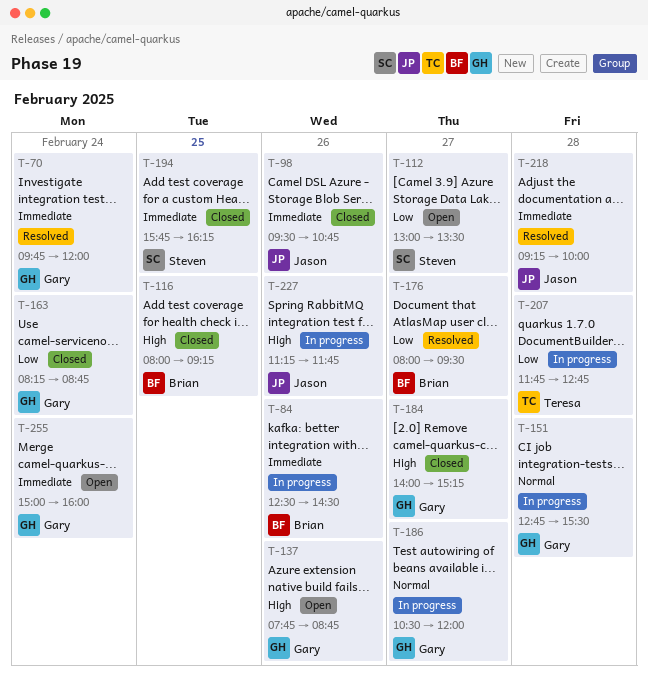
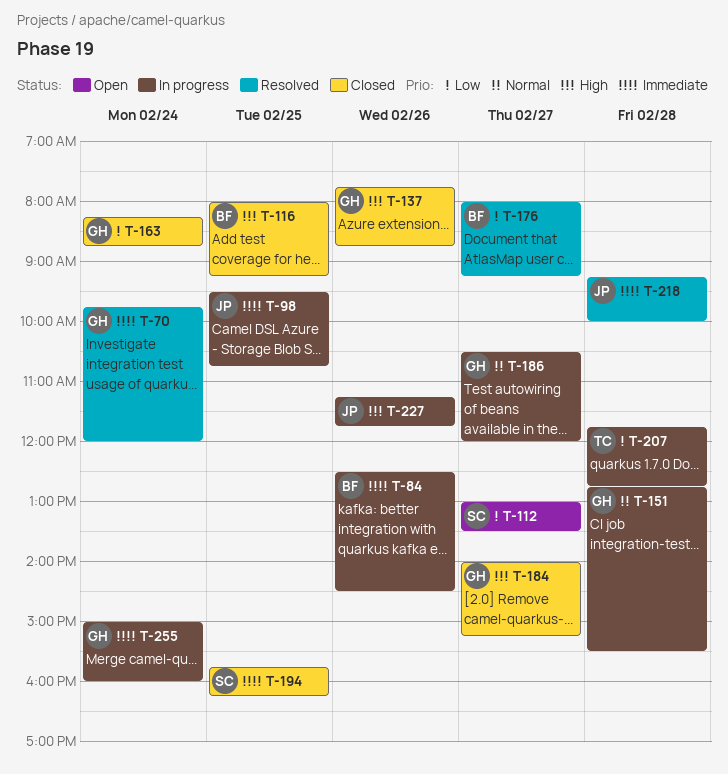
T-98, status: Closed -> In progress
T-98, day: Feb 26 -> Feb 25
T-137, status: Open -> Closed
T-176, ends: 09:30 -> 09:15
T-255, status: Open -> In progress

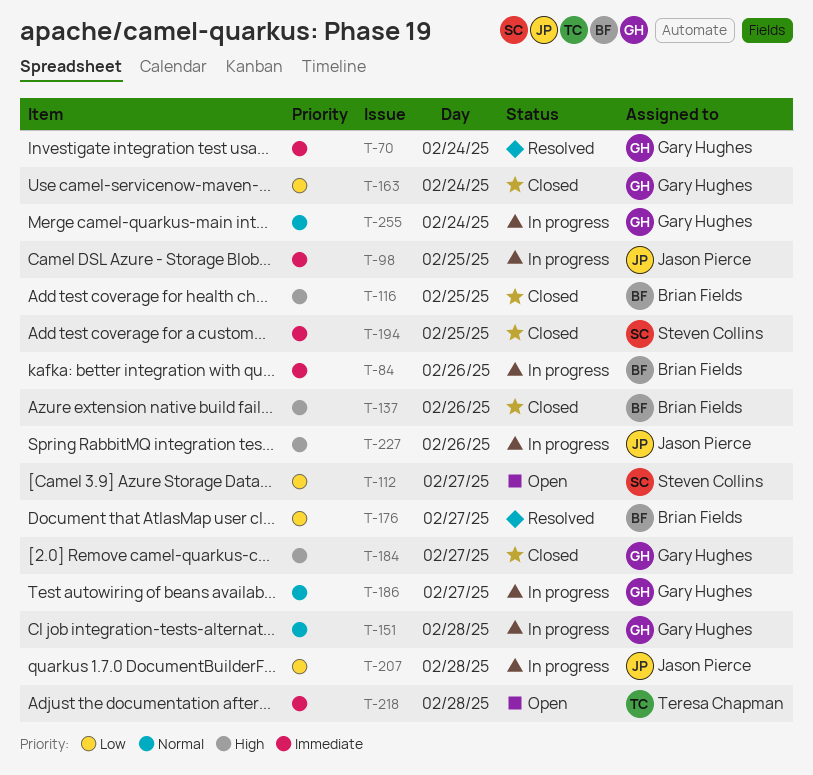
T-137, owner: Gary Hughes -> Brian Fields
T-207, owner: Teresa Chapman -> Jason Pierce
T-218, status: Resolved -> Open
T-218, owner: Jason Pierce -> Teresa Chapman
T-255, priority: Immediate -> Normal

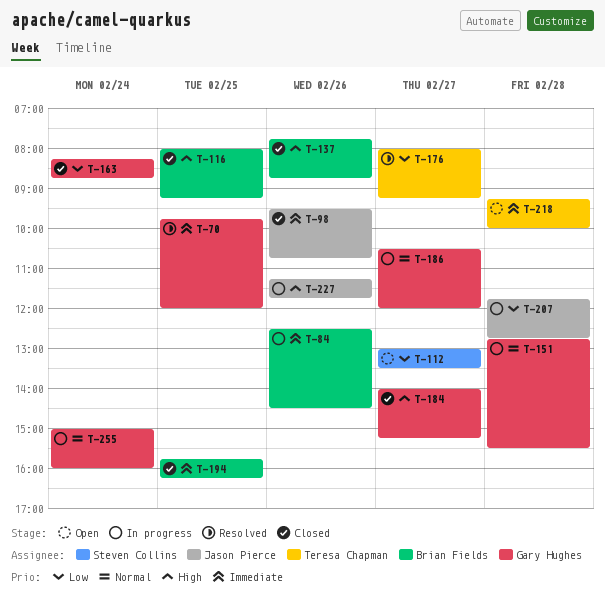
T-70, day: Feb 24 -> Feb 25
T-98, status: In progress -> Closed
T-98, day: Feb 25 -> Feb 26
T-176, owner: Brian Fields -> Teresa Chapman
T-194, owner: Steven Collins -> Brian Fields

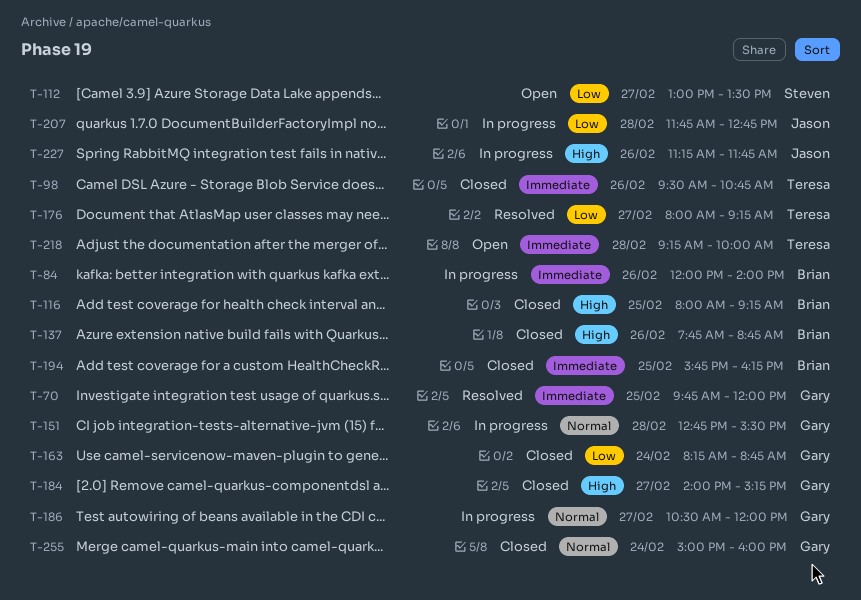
T-84, begins: 12:30 -> 12:00
T-84, ends: 14:30 -> 14:00
T-98, owner: Jason Pierce -> Teresa Chapman
T-255, status: In progress -> Closed

